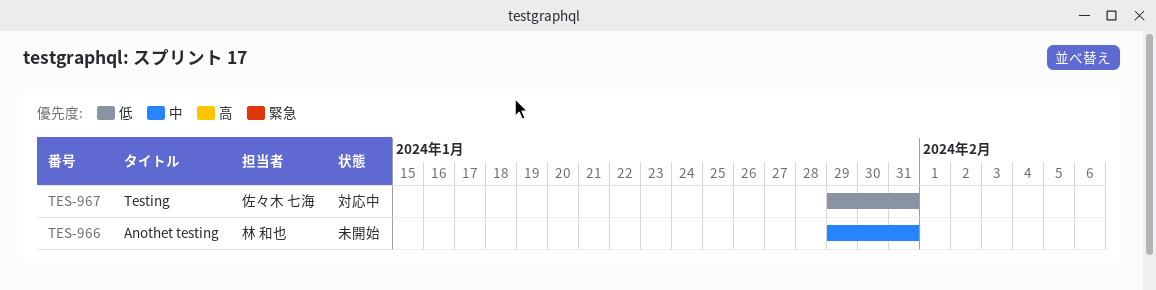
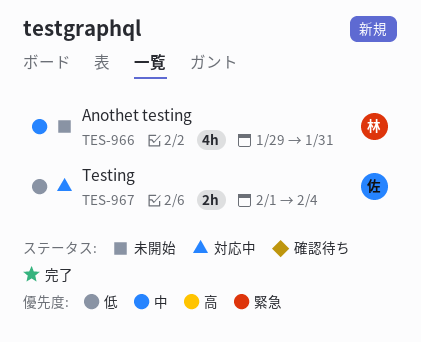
TES-967, start: Jan 29 -> Feb 1
TES-967, due: Jan 31 -> Feb 4

